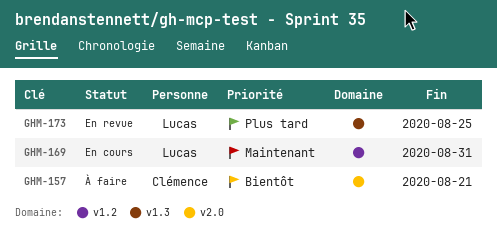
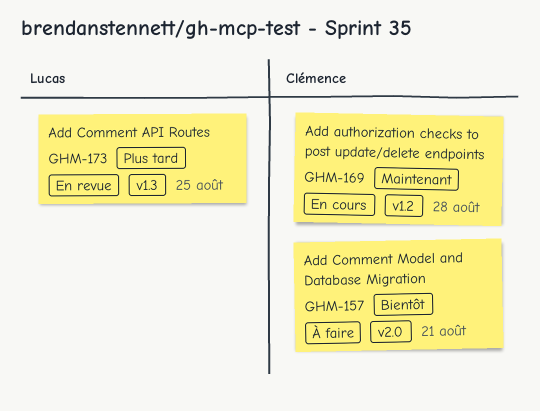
GHM-169, owner: Lucas -> Clémence
GHM-169, due: Aug 31 -> Aug 28

